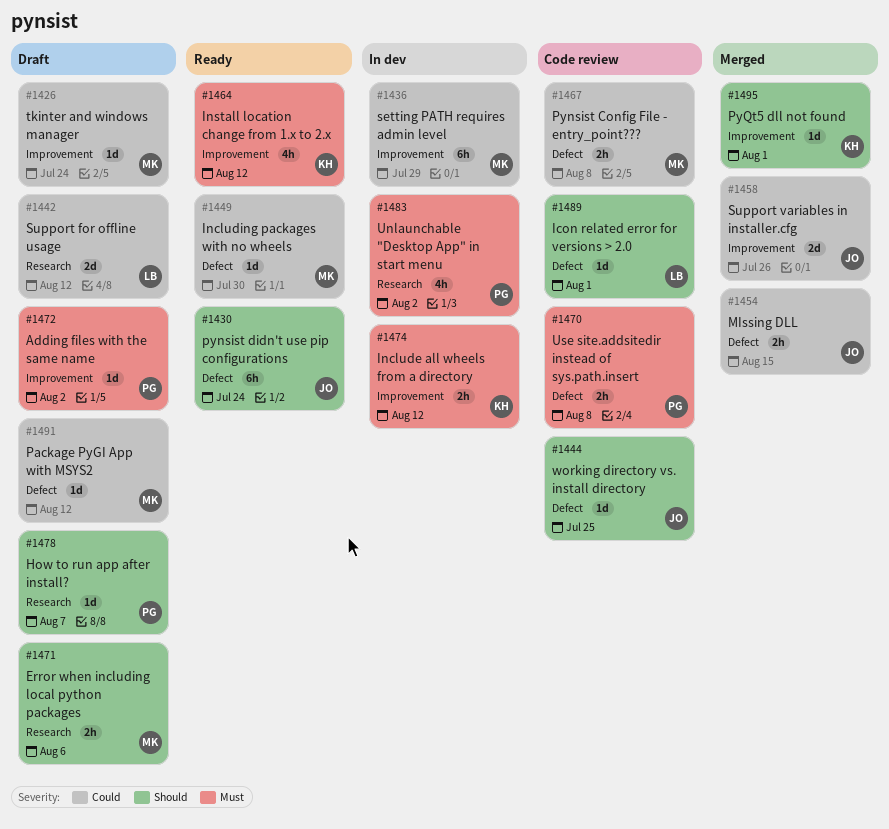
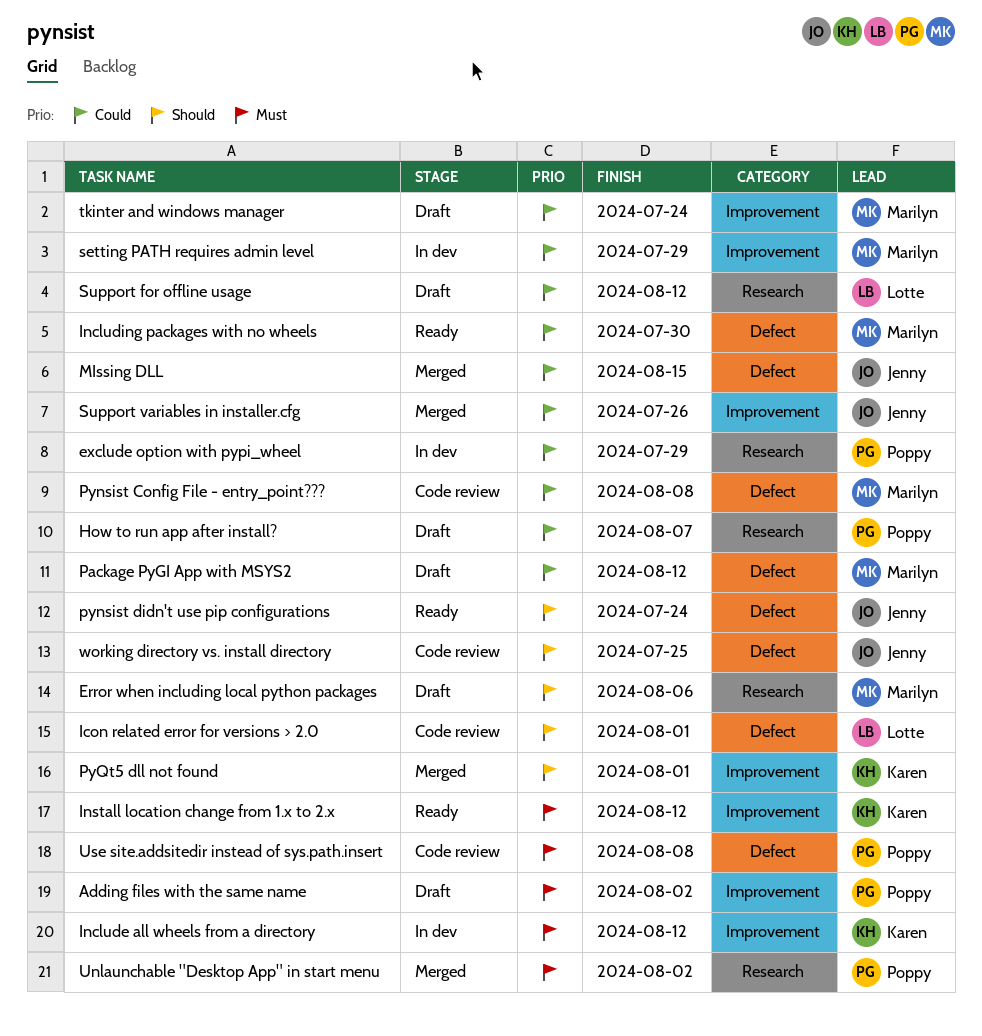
exclude option with pypi_wheel: none -> present
How to run app after install?, priority: Should -> Could
Unlaunchable "Desktop App" in start menu, status: In dev -> Merged

